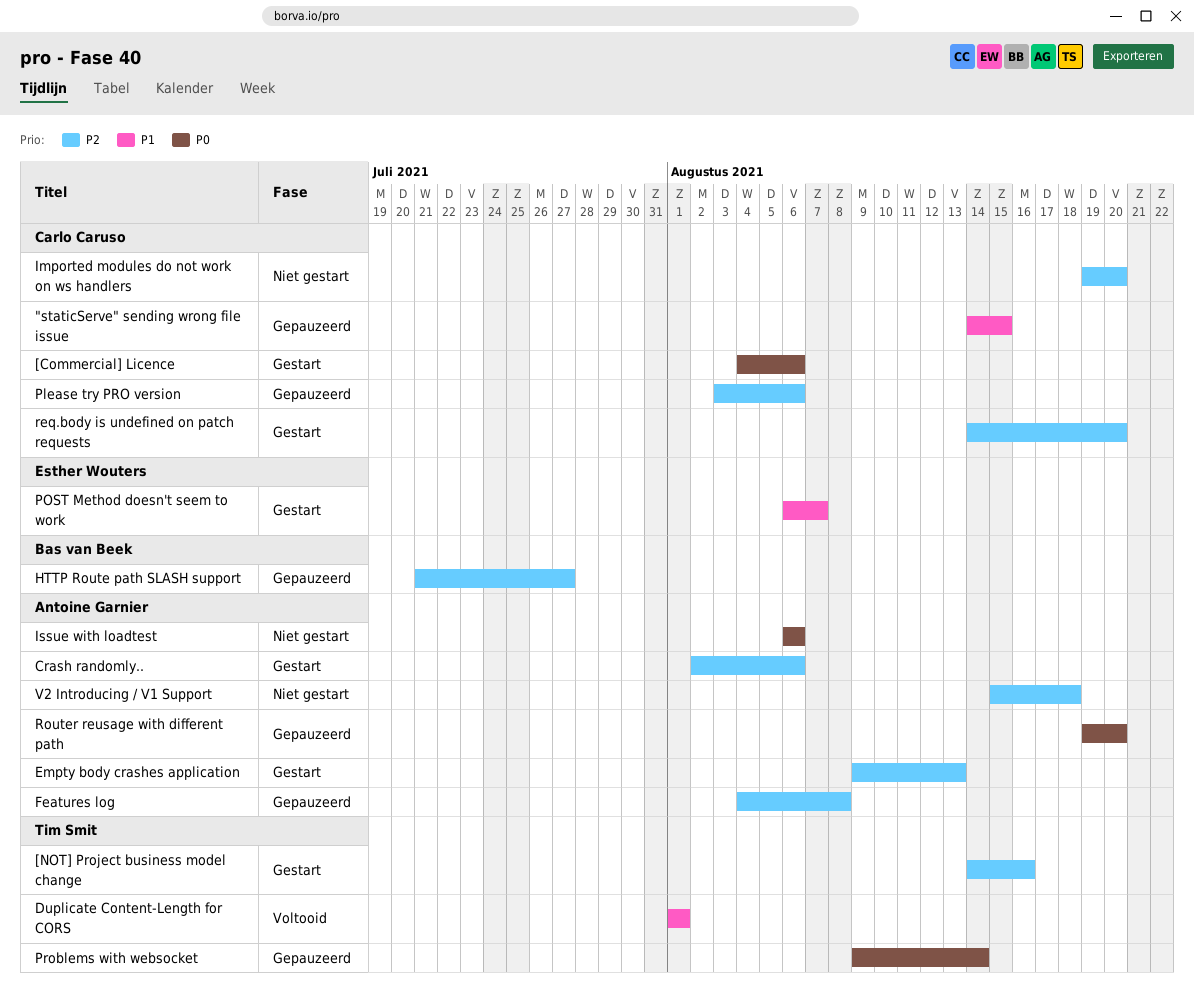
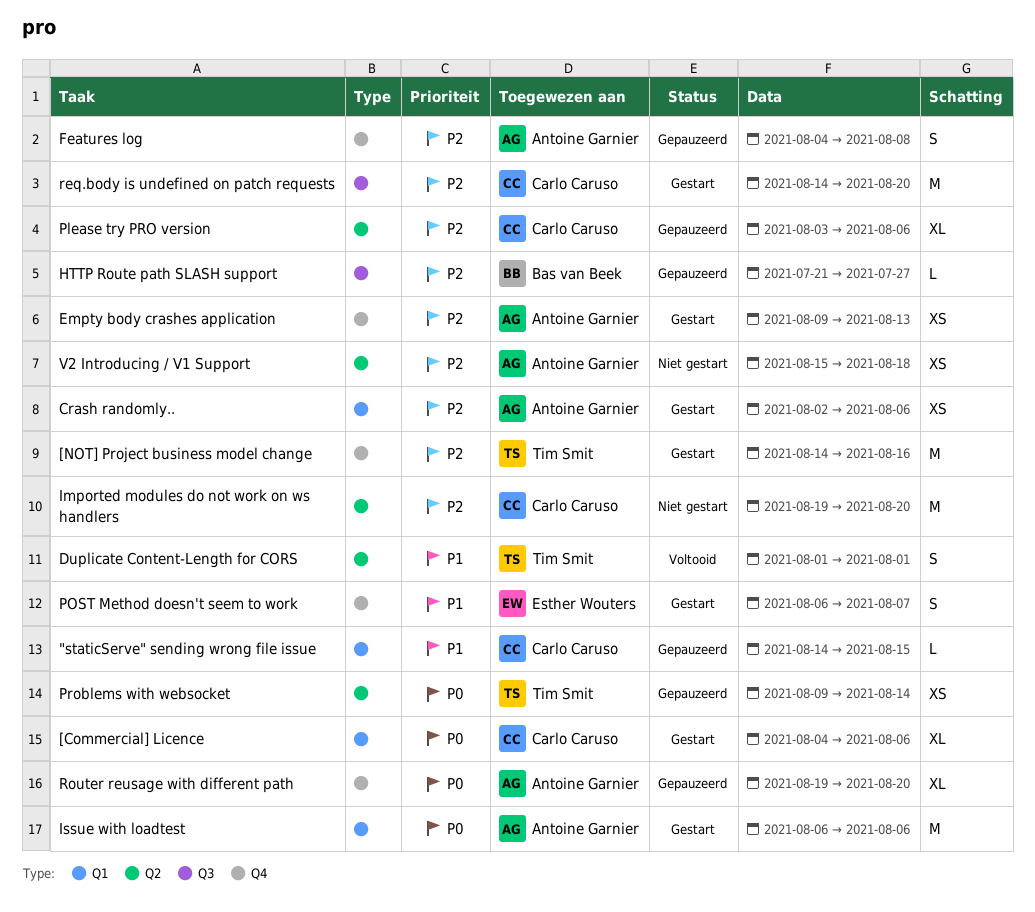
Issue with loadtest, status: Niet gestart -> Gestart

